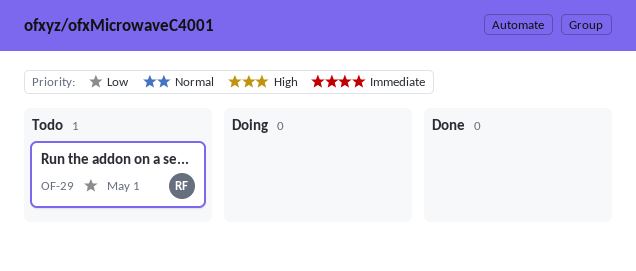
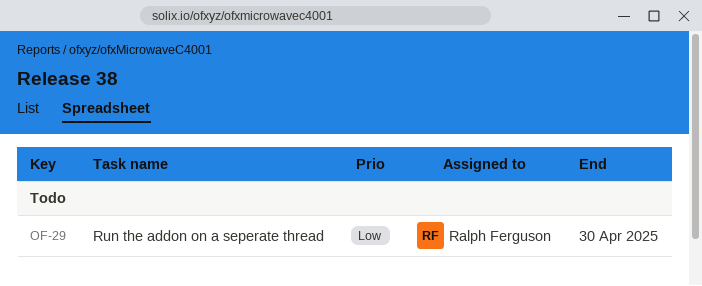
OF-29, due: May 1 -> Apr 30

